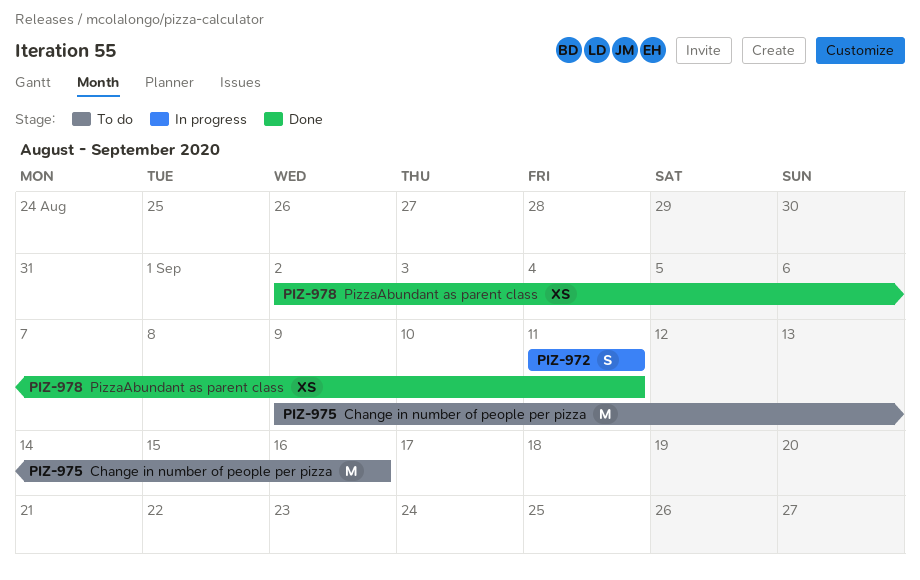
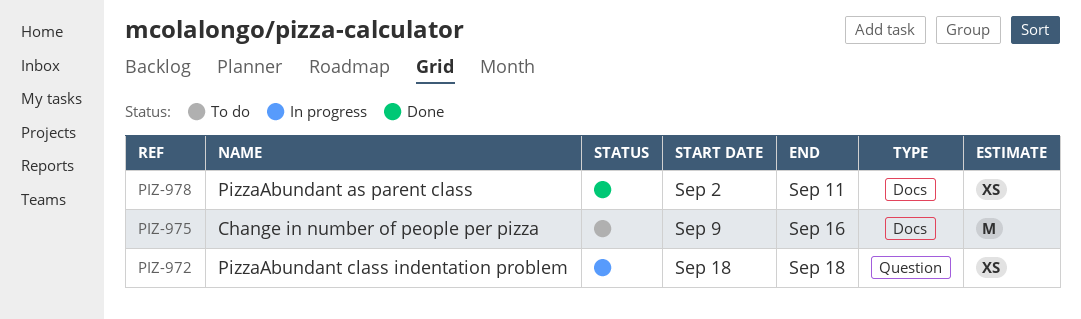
PIZ-972, estimate: S -> XS
PIZ-972, start: Sep 11 -> Sep 18
PIZ-972, due: Sep 11 -> Sep 18

